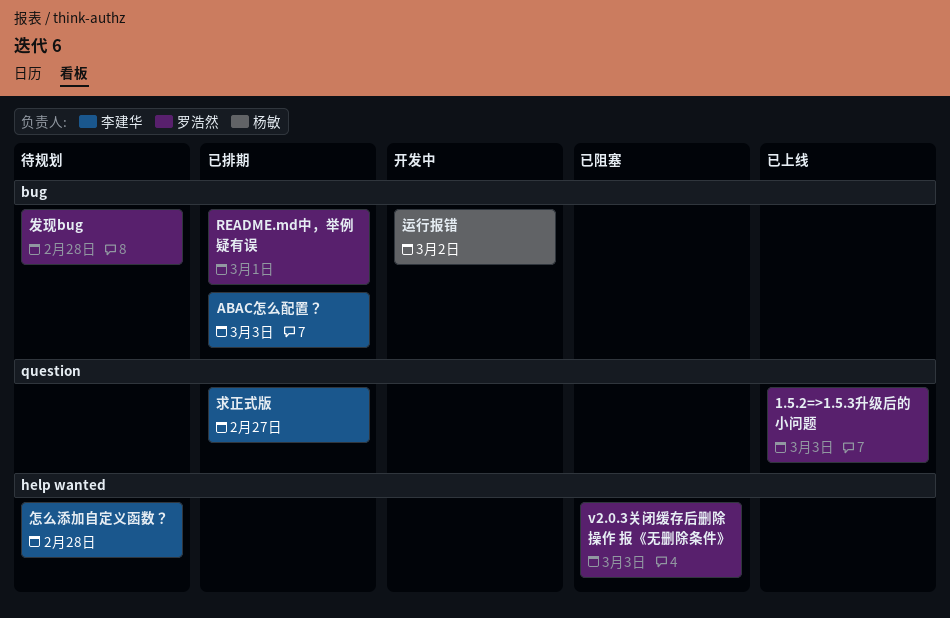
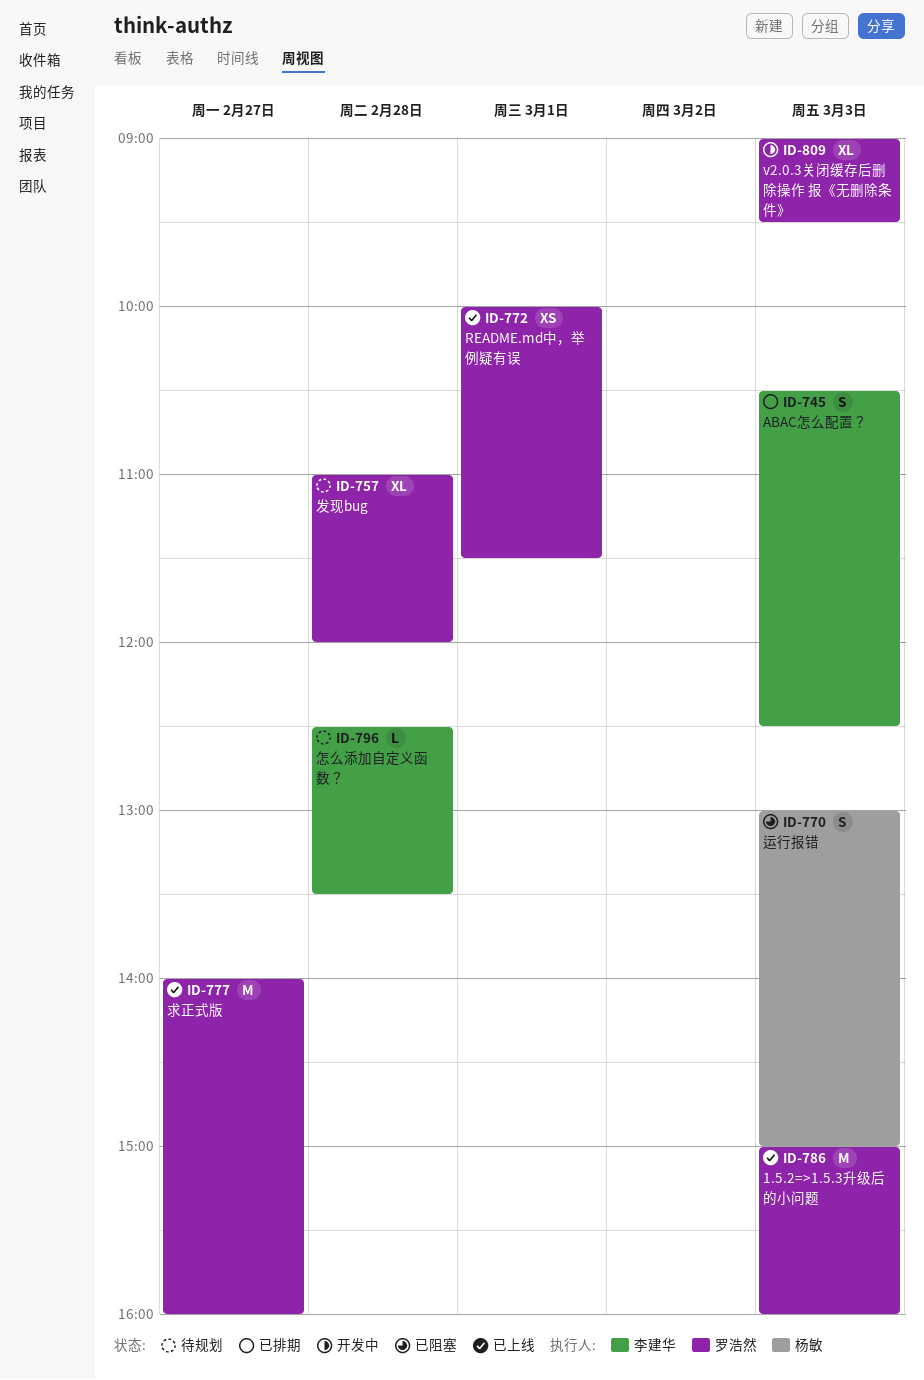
README.md中，举例疑有误, status: 已排期 -> 已上线
v2.0.3关闭缓存后删除操作 报《无删除条件》, status: 已阻塞 -> 开发中
求正式版, status: 已排期 -> 已上线
求正式版, owner: 李建华 -> 罗浩然
运行报错, status: 开发中 -> 已阻塞
运行报错, day: Mar 2 -> Mar 3

